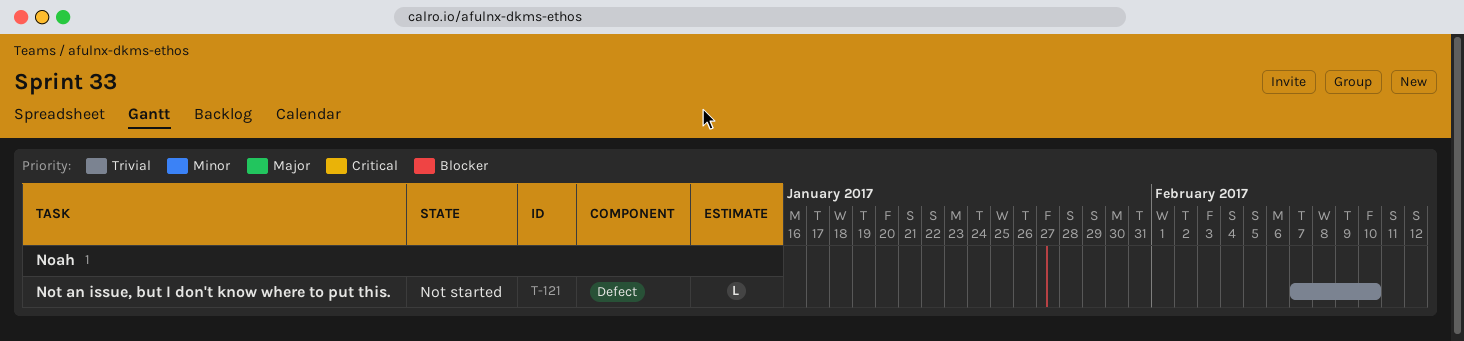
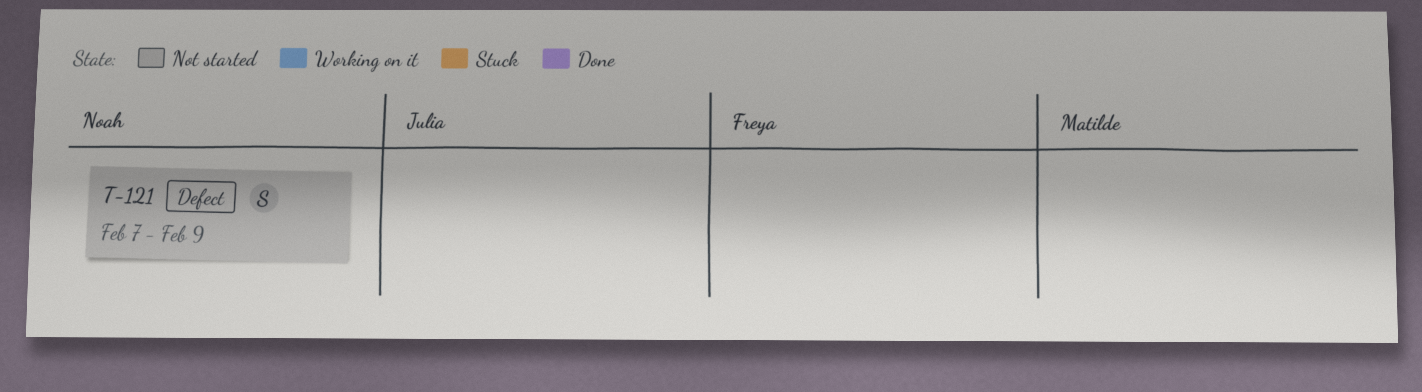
T-121, estimate: L -> S
T-121, due: Feb 10 -> Feb 9

